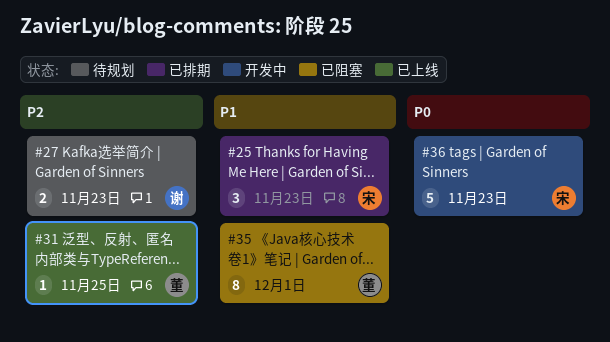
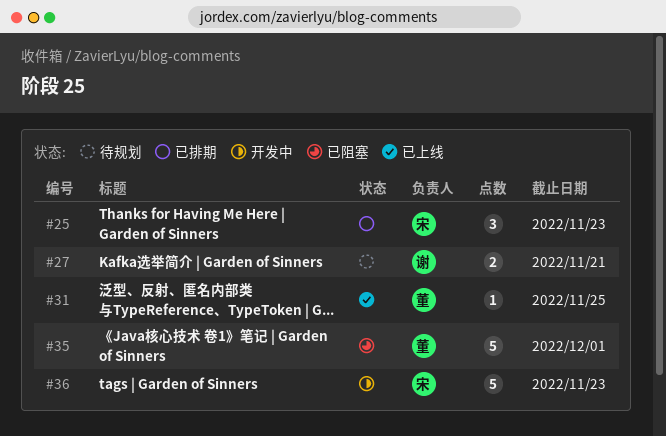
#27, due: Nov 23 -> Nov 21
#35, estimate: 8 -> 5

